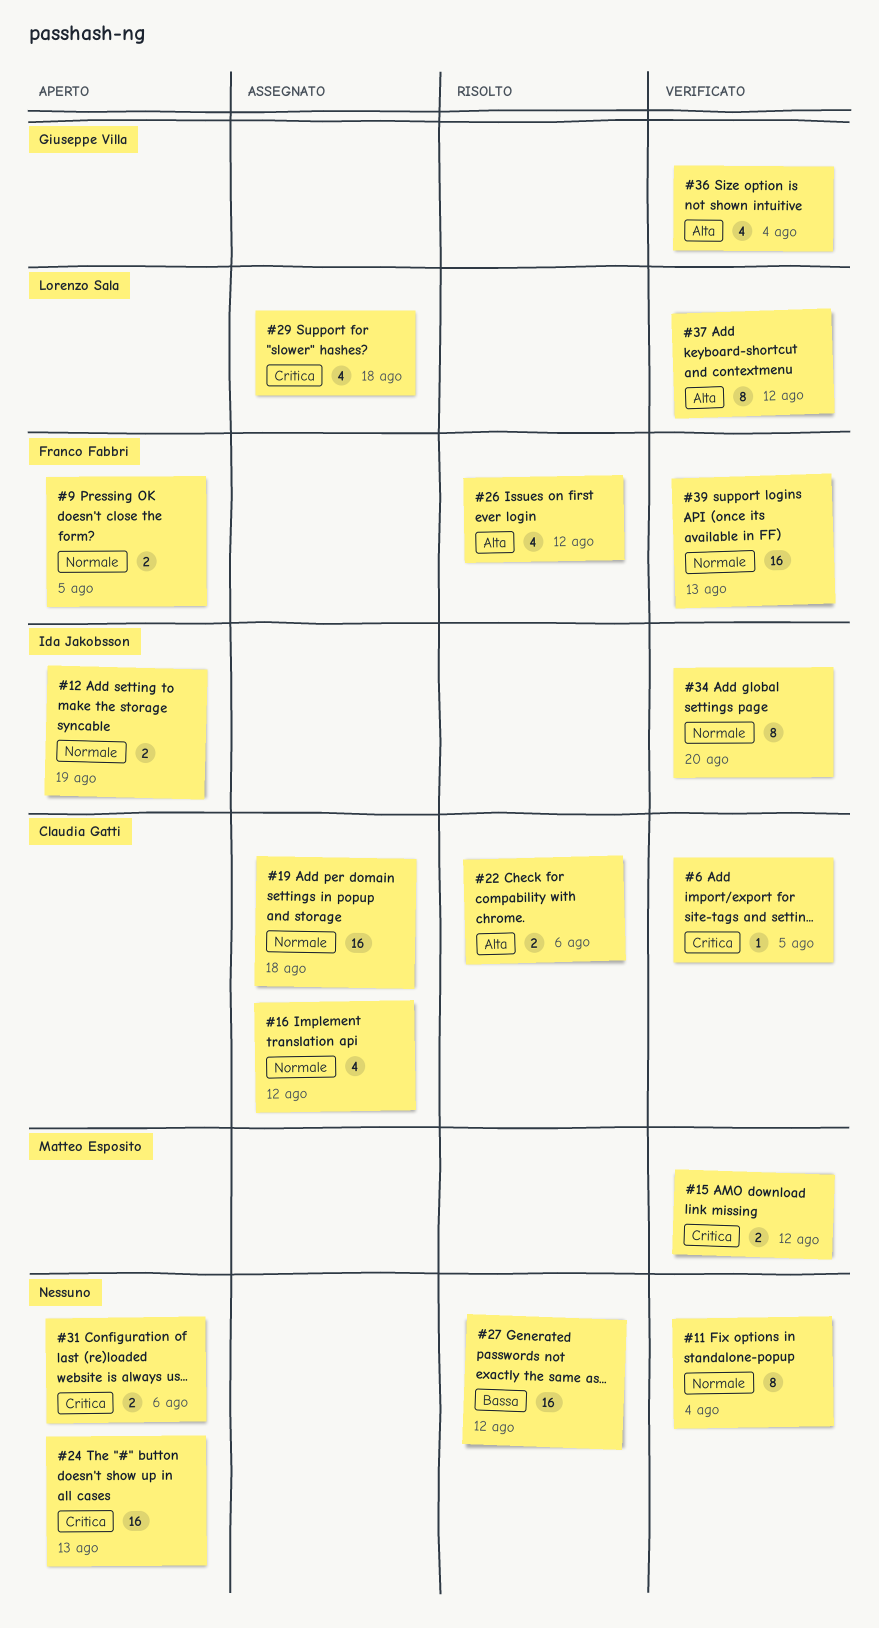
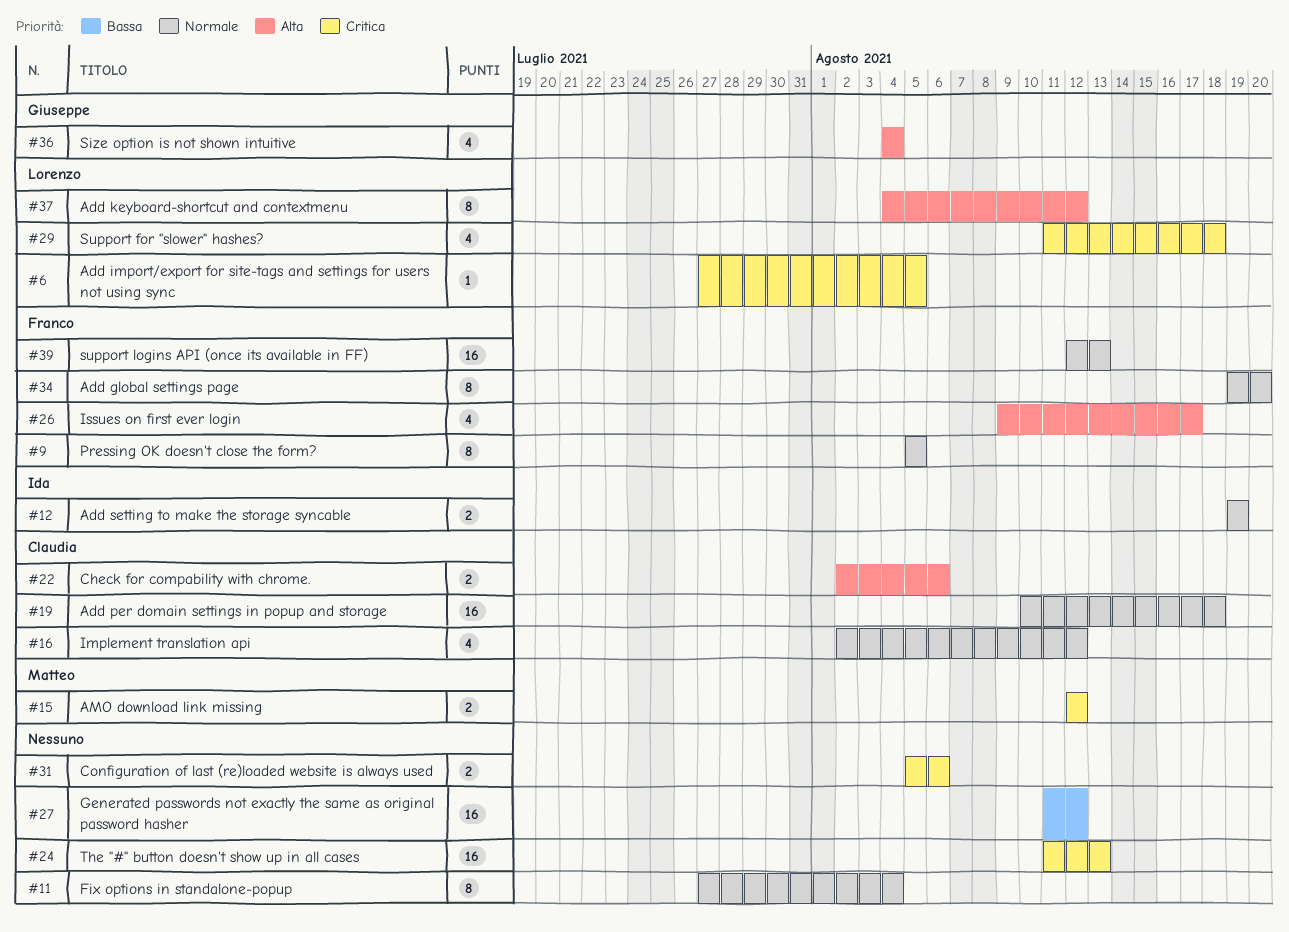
#6, owner: Claudia Gatti -> Lorenzo Sala
#9, estimate: 2 -> 8
#26, due: Aug 12 -> Aug 17
#34, owner: Ida Jakobsson -> Franco Fabbri

